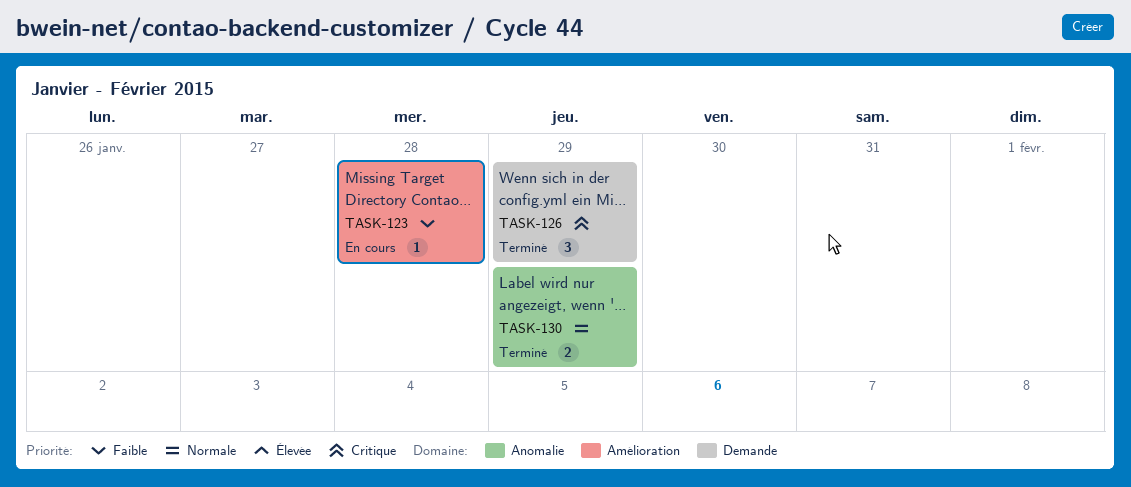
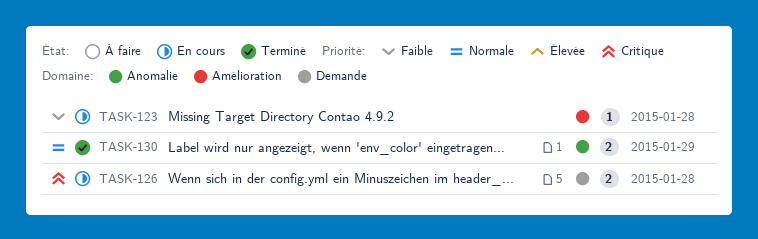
TASK-126, status: Terminé -> En cours
TASK-126, estimate: 3 -> 2
TASK-126, due: Jan 29 -> Jan 28

